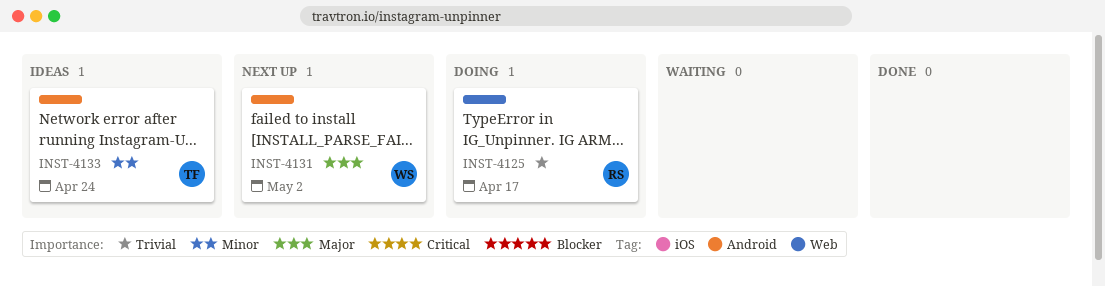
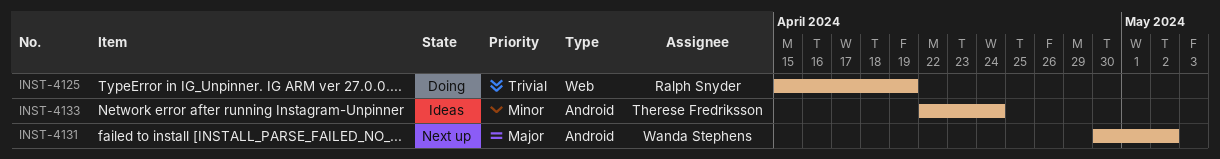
INST-4125, due: Apr 17 -> Apr 19

